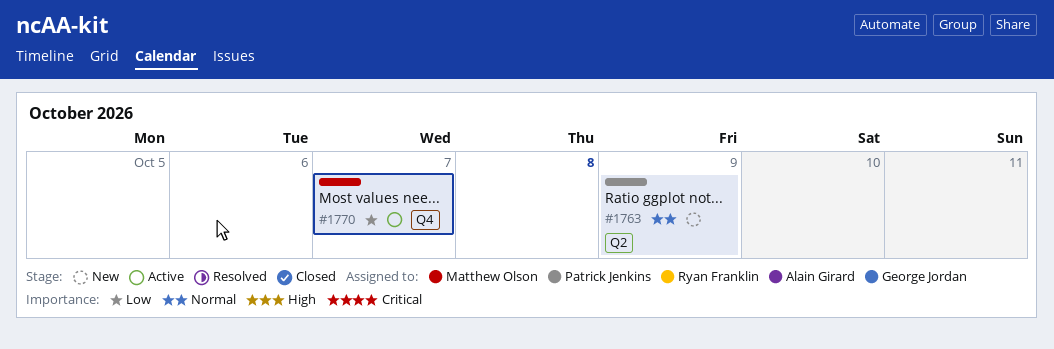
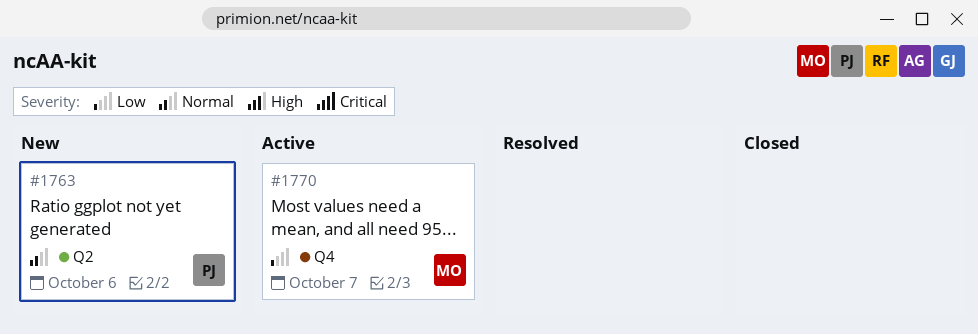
#1763, due: Oct 9 -> Oct 6

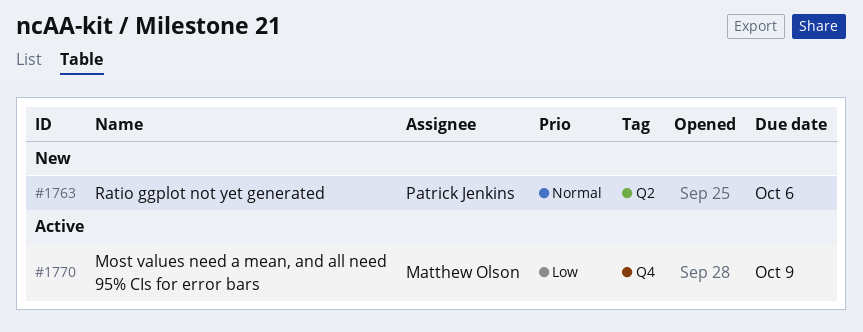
#1770, due: Oct 7 -> Oct 9

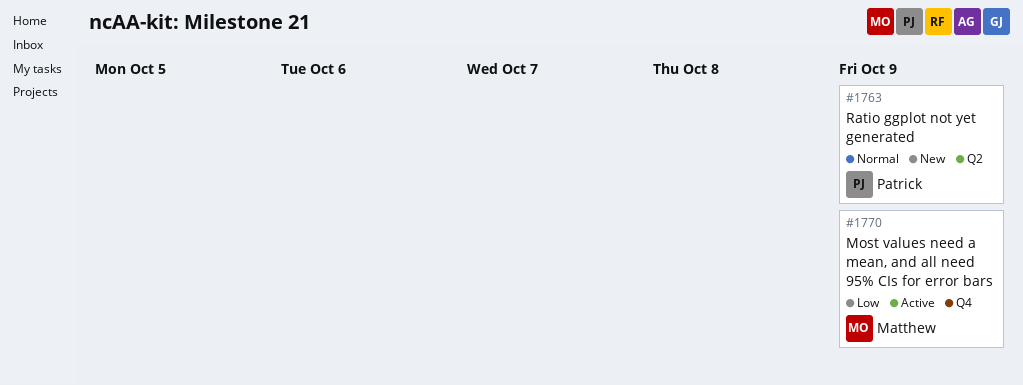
#1763, due: Oct 6 -> Oct 9

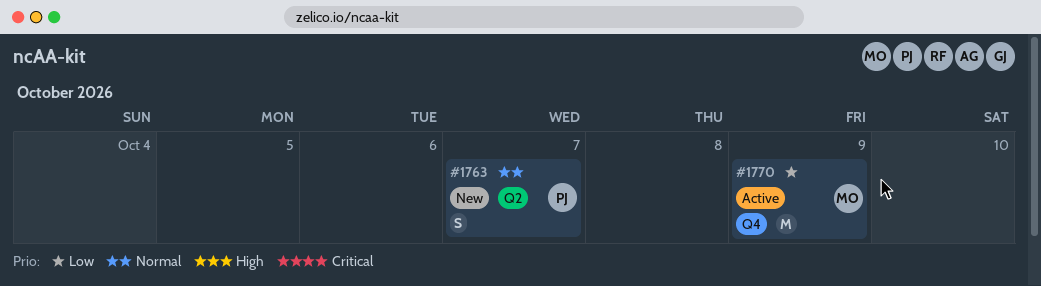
#1763, due: Oct 9 -> Oct 7

